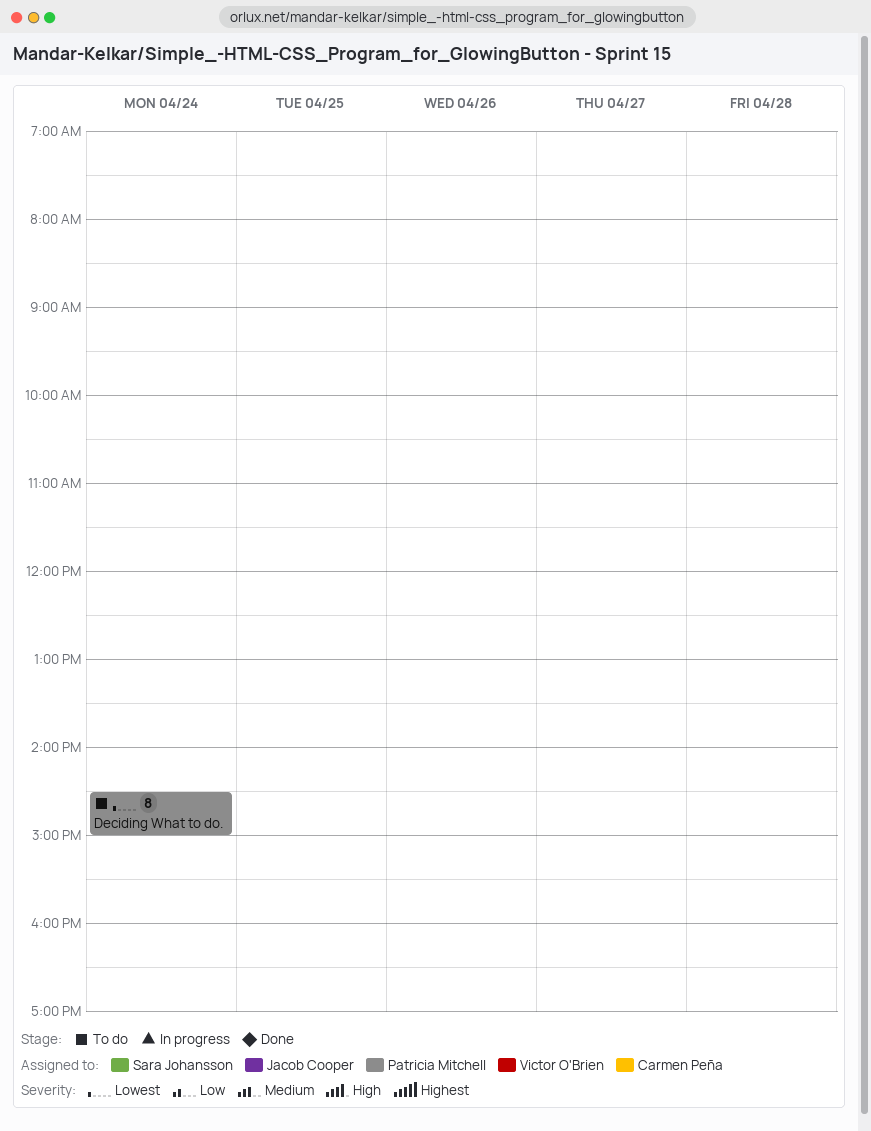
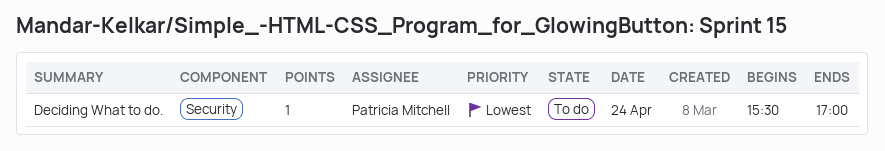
Deciding What to do., estimate: 8 -> 1
Deciding What to do., begins: 14:30 -> 15:30
Deciding What to do., ends: 15:00 -> 17:00

